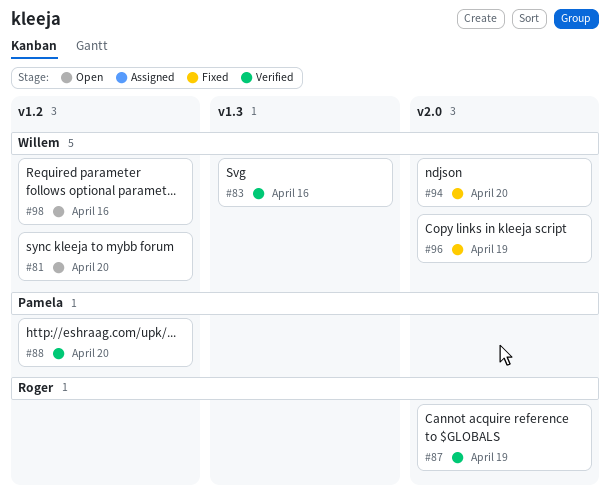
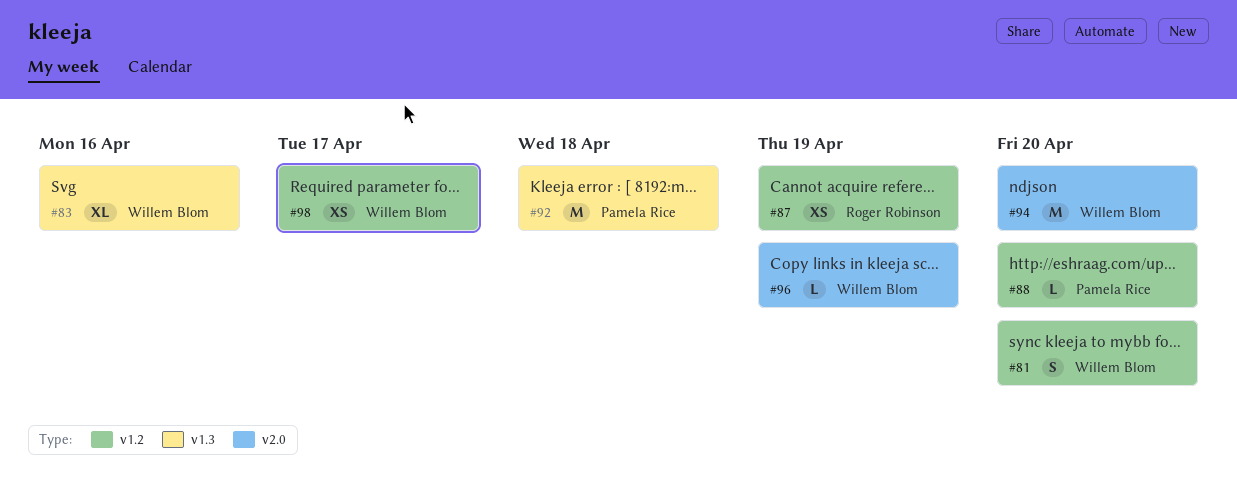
#87, label: v2.0 -> v1.2
#92: none -> present
#98, due: Apr 16 -> Apr 17

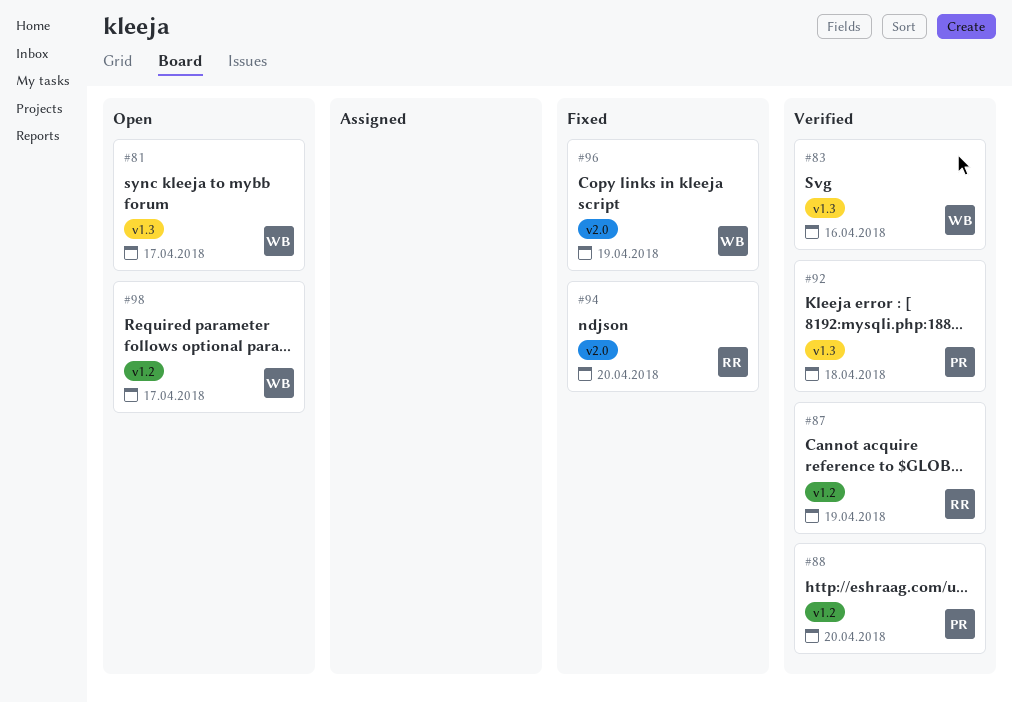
#81, label: v1.2 -> v1.3
#81, due: Apr 20 -> Apr 17
#94, owner: Willem Blom -> Roger Robinson

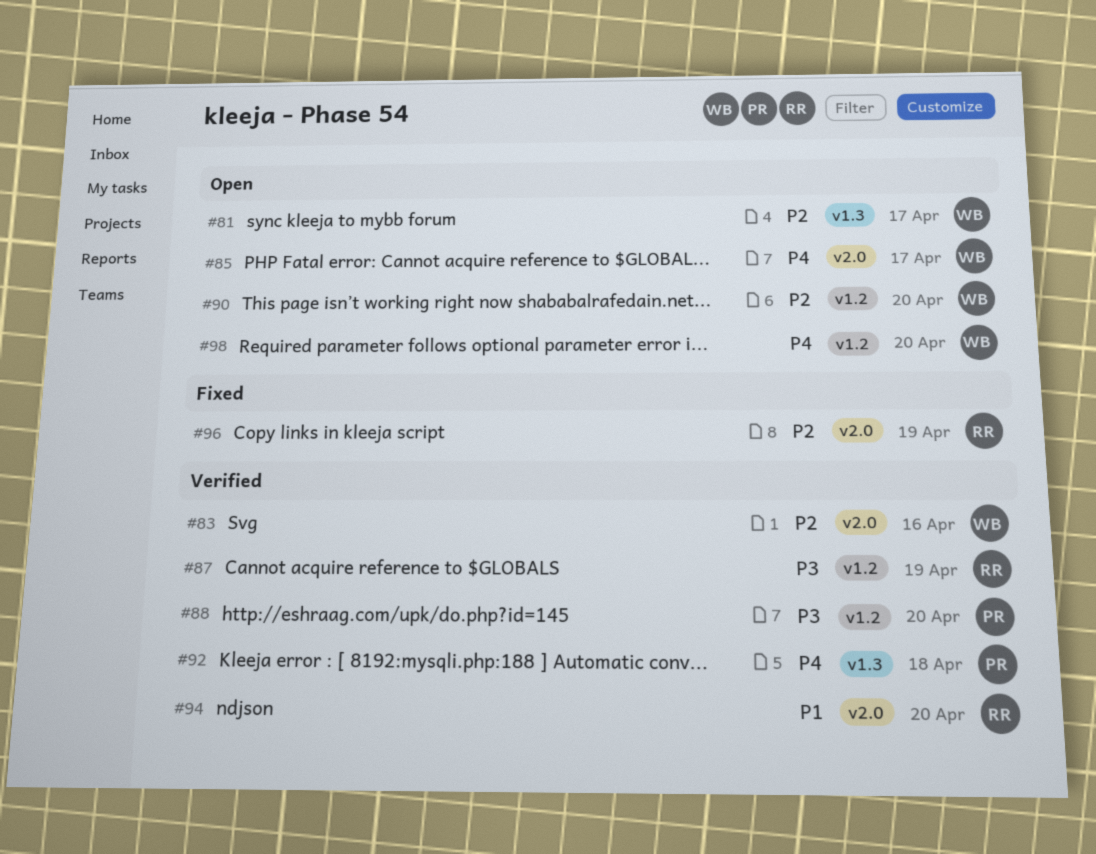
#83, label: v1.3 -> v2.0
#85: none -> present
#90: none -> present
#94, status: Fixed -> Verified
#96, owner: WB -> RR
#98, due: Apr 17 -> Apr 20

